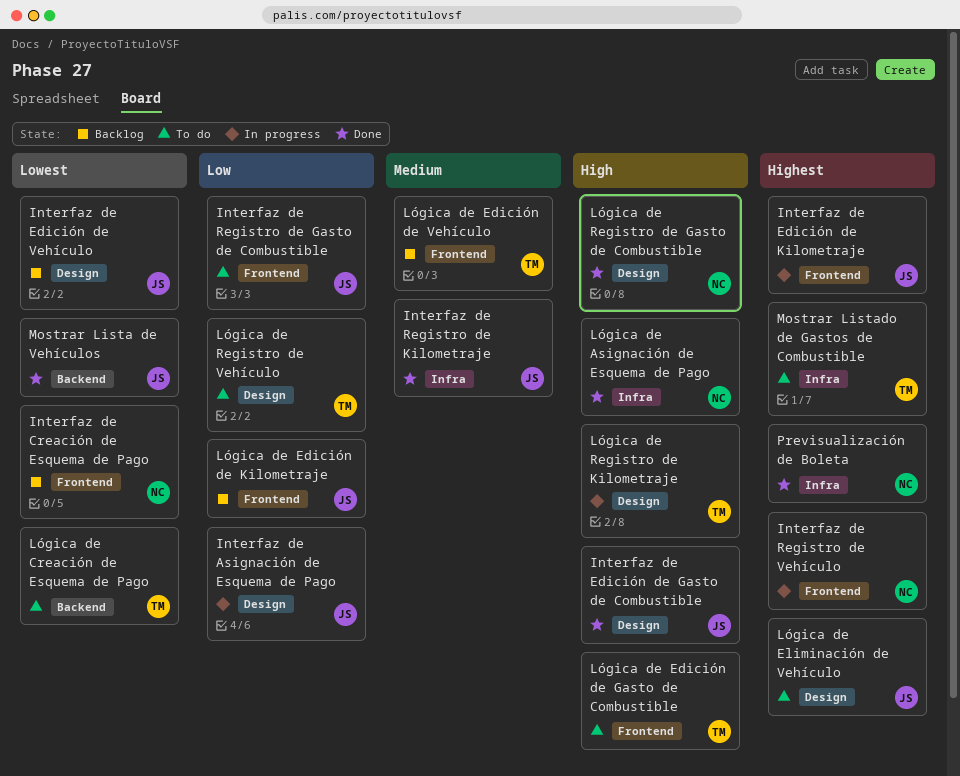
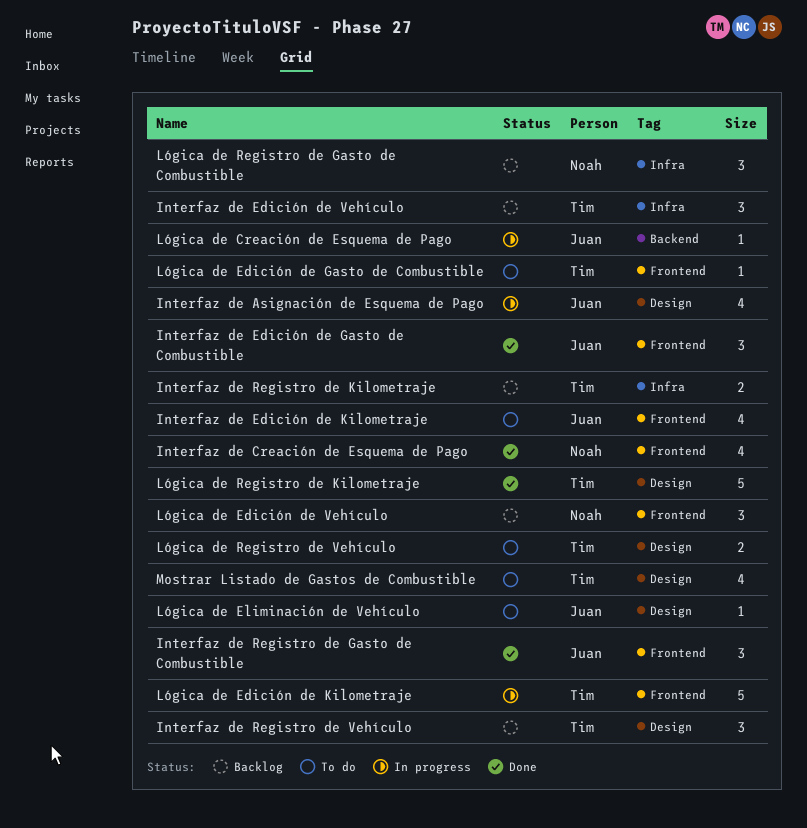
Interfaz de Creación de Esquema de Pago, status: Backlog -> Done
Interfaz de Edición de Gasto de Combustible, label: Design -> Frontend
Interfaz de Edición de Kilometraje, status: In progress -> To do
Interfaz de Edición de Vehículo, owner: Juan -> Tim
Interfaz de Edición de Vehículo, label: Design -> Infra
Interfaz de Registro de Gasto de Combustible, status: To do -> Done
Interfaz de Registro de Kilometraje, status: Done -> Backlog
Interfaz de Registro de Kilometraje, owner: Juan -> Tim
Interfaz de Registro de Vehículo, status: In progress -> Backlog
Interfaz de Registro de Vehículo, owner: Noah -> Tim
Interfaz de Registro de Vehículo, label: Frontend -> Design
Lógica de Asignación de Esquema de Pago: present -> none
Lógica de Creación de Esquema de Pago, status: To do -> In progress
Lógica de Creación de Esquema de Pago, owner: Tim -> Juan
Lógica de Edición de Kilometraje, status: Backlog -> In progress
Lógica de Edición de Kilometraje, owner: Juan -> Tim
Lógica de Edición de Vehículo, owner: Tim -> Noah
Lógica de Registro de Gasto de Combustible, status: Done -> Backlog
Lógica de Registro de Gasto de Combustible, label: Design -> Infra
Lógica de Registro de Kilometraje, status: In progress -> Done
Mostrar Lista de Vehículos: present -> none
Mostrar Listado de Gastos de Combustible, label: Infra -> Design
Previsualización de Boleta: present -> none

